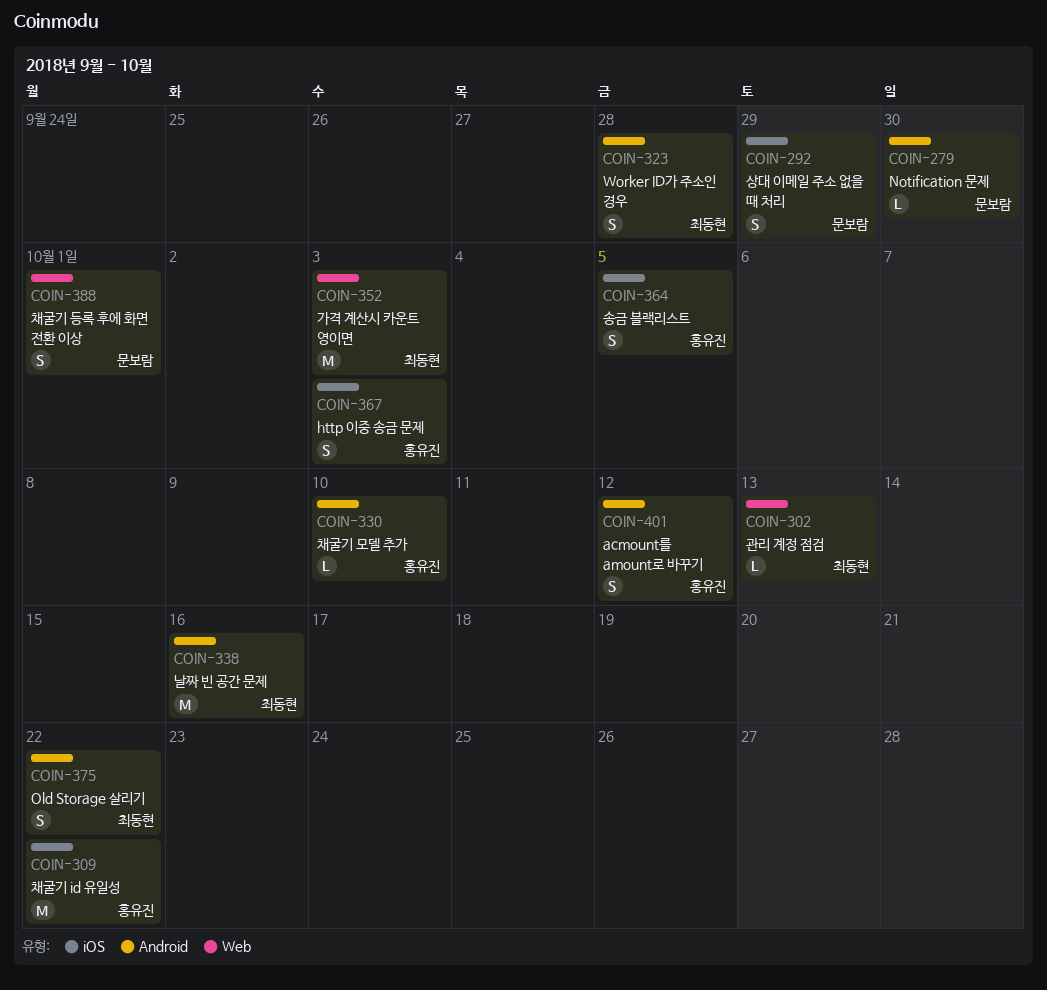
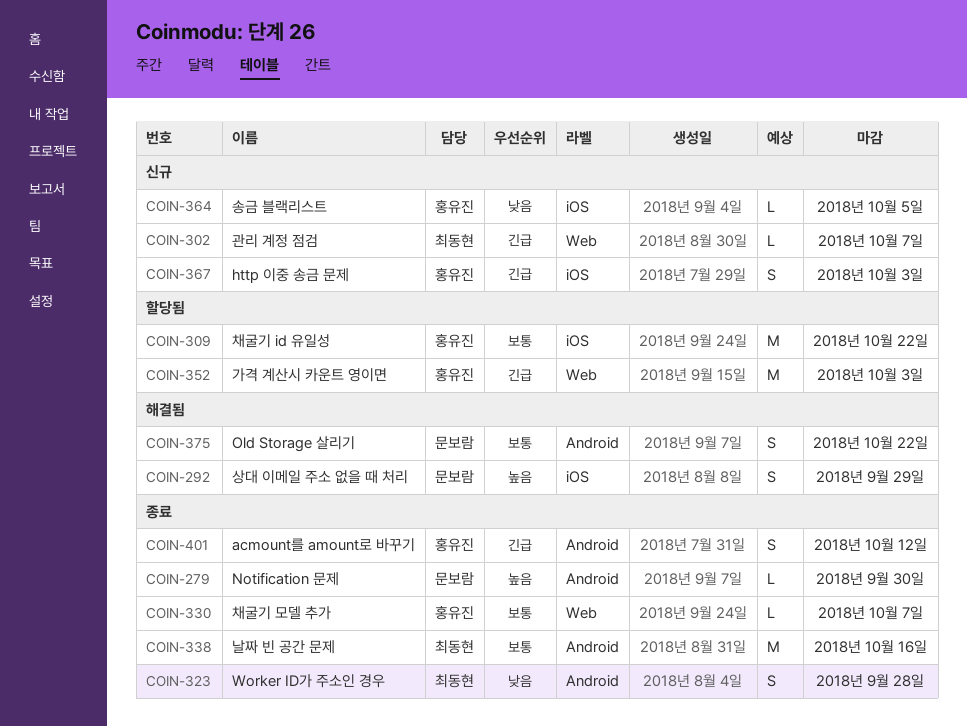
COIN-302, due: Oct 13 -> Oct 7
COIN-330, label: Android -> Web
COIN-330, due: Oct 10 -> Oct 7
COIN-352, owner: 최동현 -> 홍유진
COIN-364, estimate: S -> L
COIN-375, owner: 최동현 -> 문보람
COIN-388: present -> none

